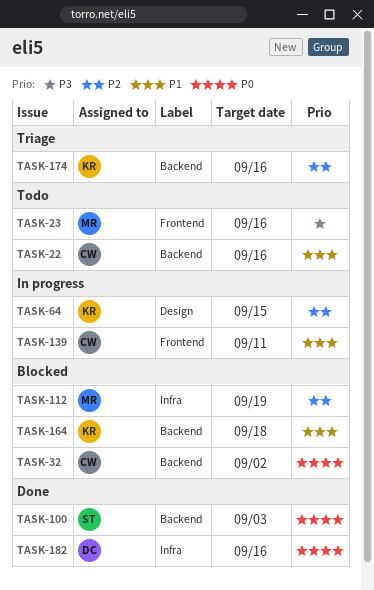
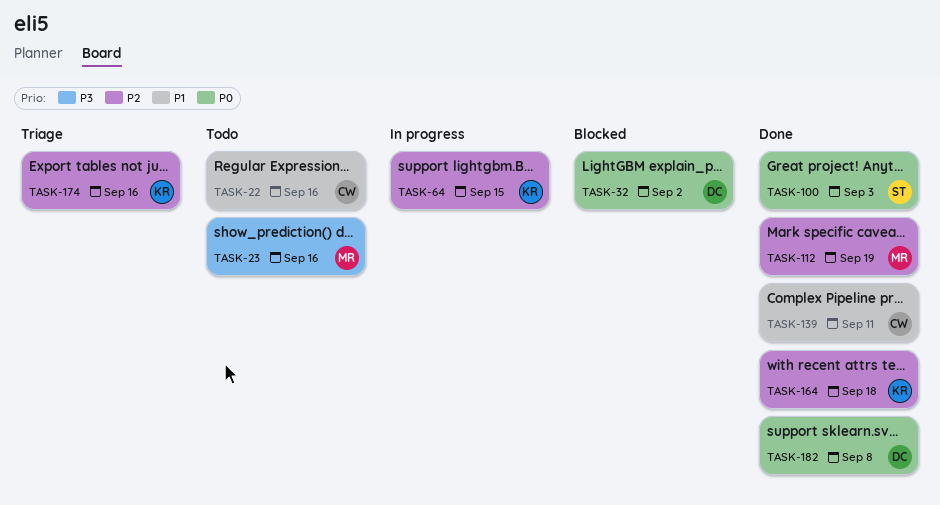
TASK-32, owner: CW -> DC
TASK-112, status: Blocked -> Done
TASK-139, status: In progress -> Done
TASK-164, status: Blocked -> Done
TASK-164, priority: P1 -> P2
TASK-182, due: Sep 16 -> Sep 8

